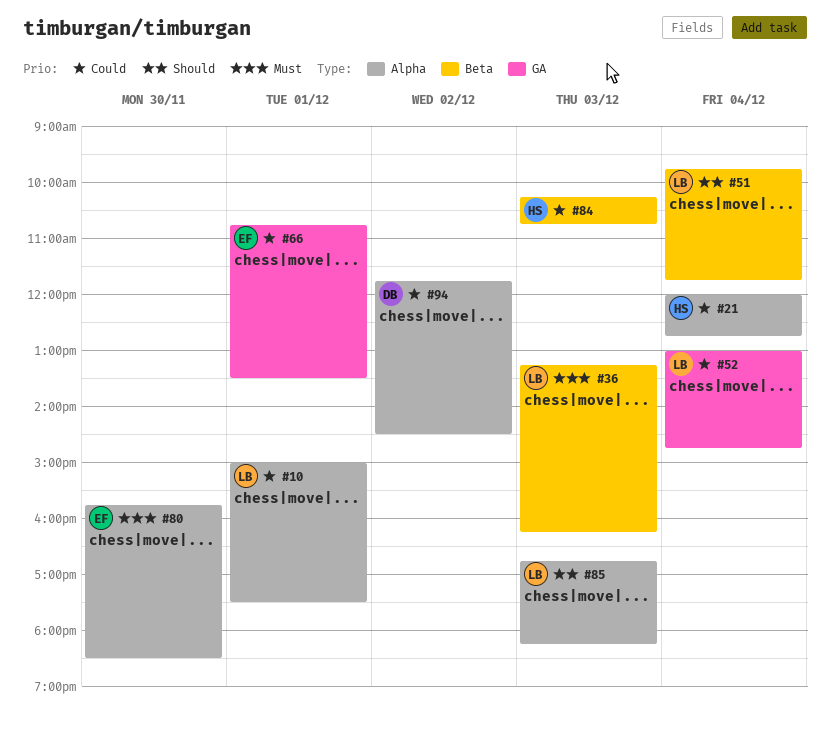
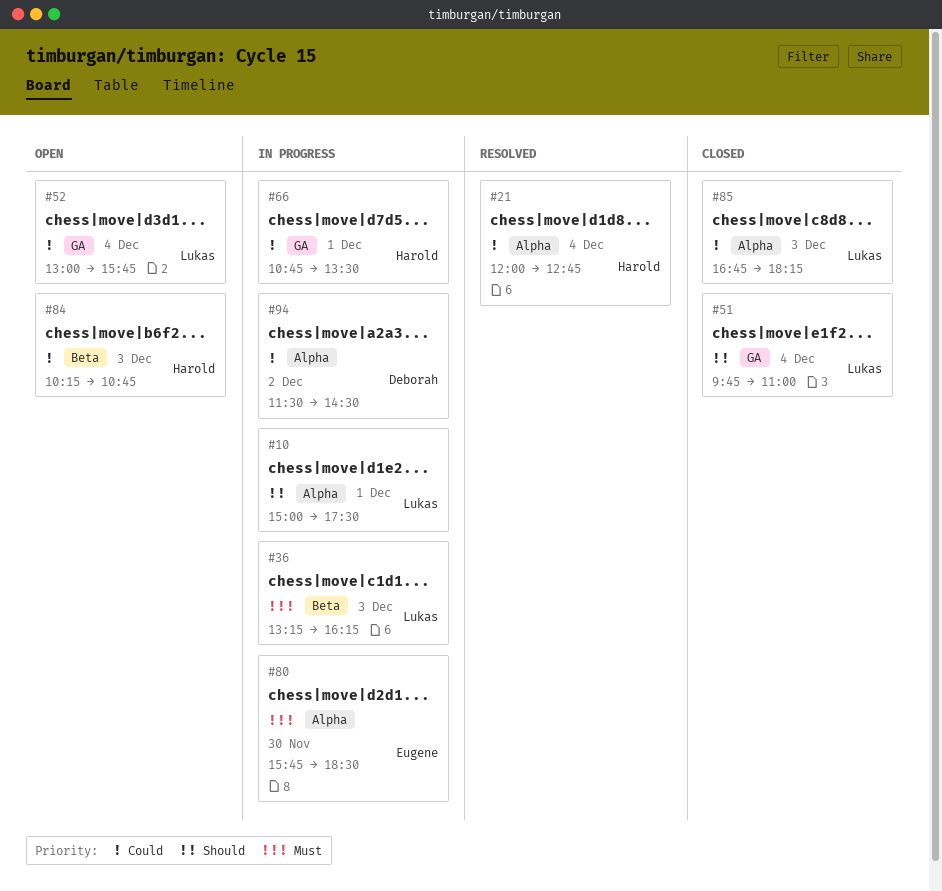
#10, priority: Could -> Should
#51, label: Beta -> GA
#51, ends: 11:45 -> 11:00
#52, ends: 14:45 -> 15:45
#66, owner: Eugene -> Harold
#85, priority: Should -> Could
#94, begins: 11:45 -> 11:30

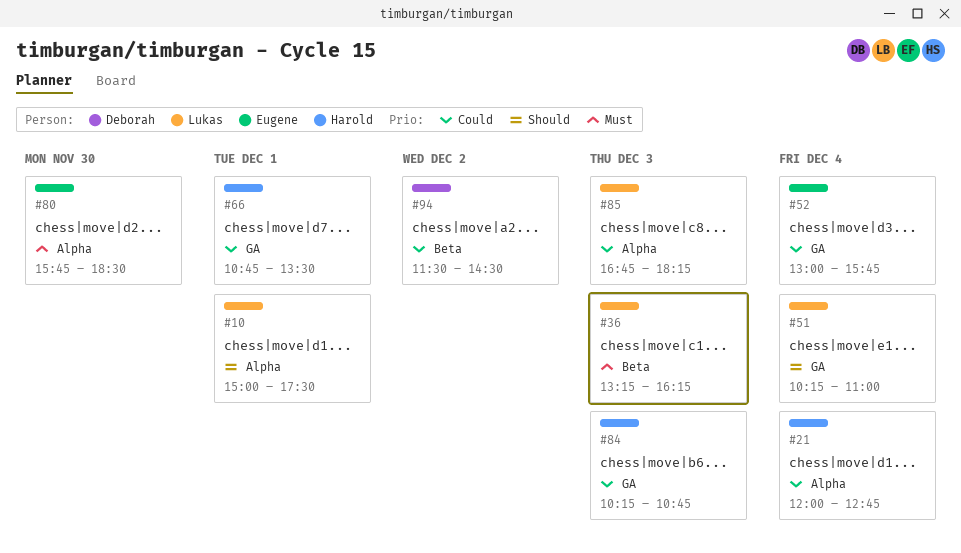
#51, begins: 09:45 -> 10:15
#52, owner: Lukas -> Eugene
#84, label: Beta -> GA
#94, label: Alpha -> Beta

